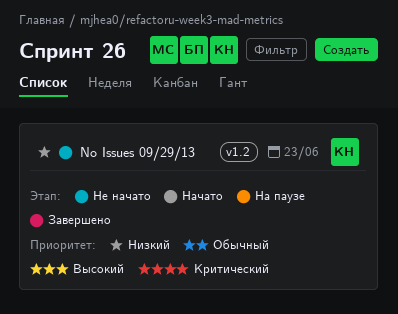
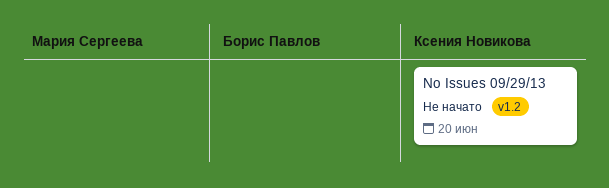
No Issues 09/29/13, due: Jun 23 -> Jun 20

